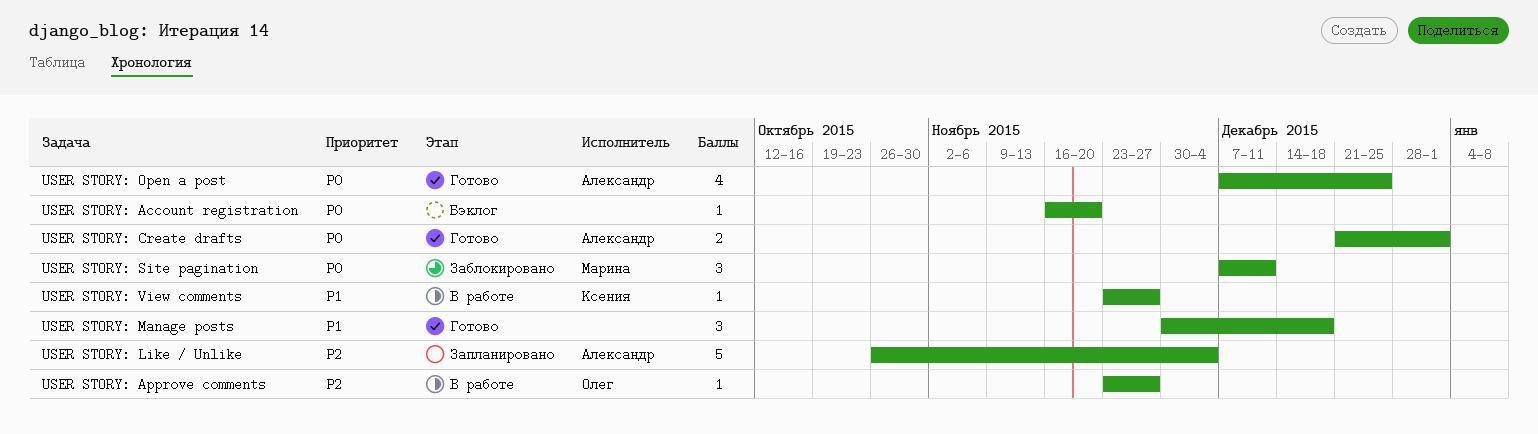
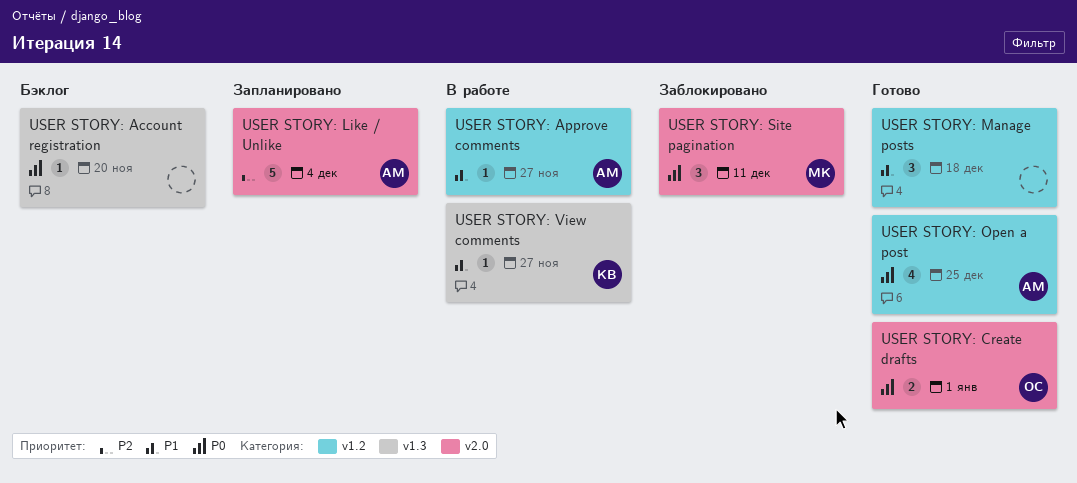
USER STORY: Approve comments, owner: Олег -> Александр
USER STORY: Approve comments, priority: P2 -> P1
USER STORY: Create drafts, owner: Александр -> Олег

